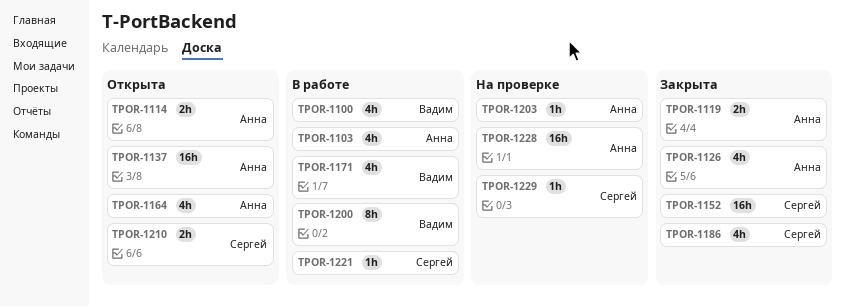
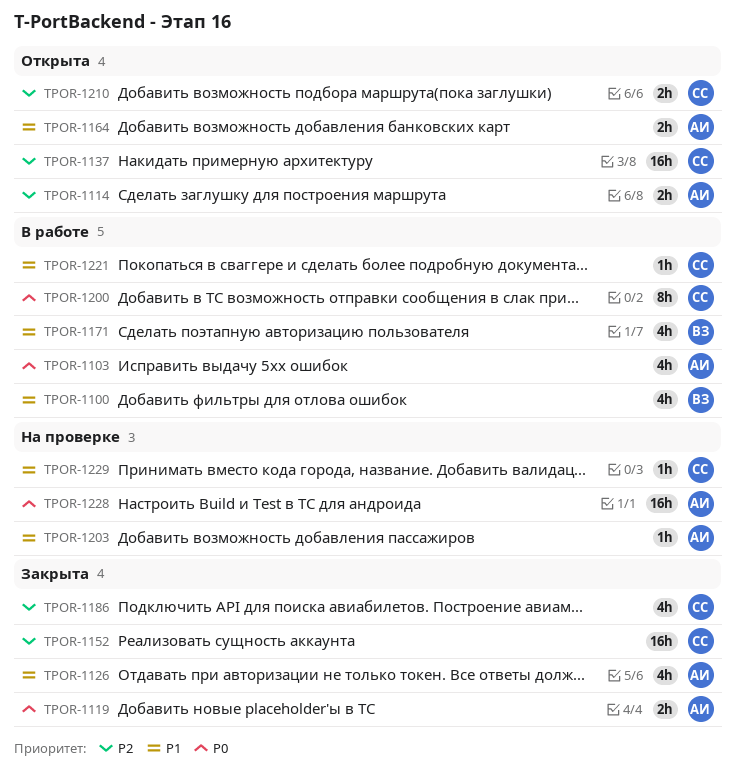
TPOR-1137, owner: Анна -> Сергей
TPOR-1164, estimate: 4h -> 2h
TPOR-1200, owner: Вадим -> Сергей

